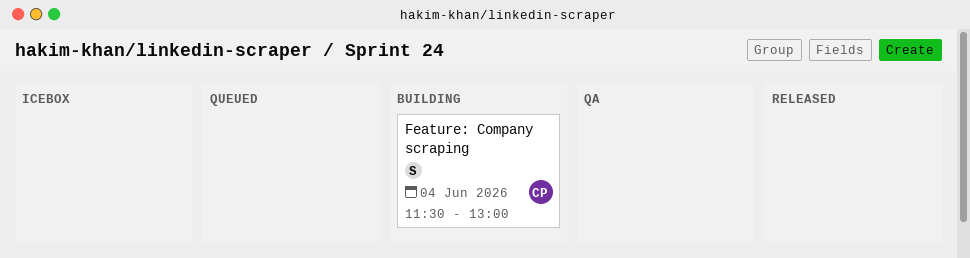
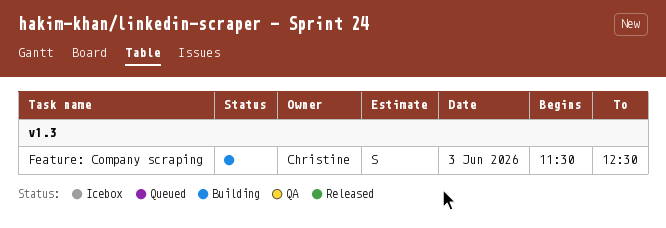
Feature: Company scraping, day: Jun 4 -> Jun 3
Feature: Company scraping, ends: 13:00 -> 12:30

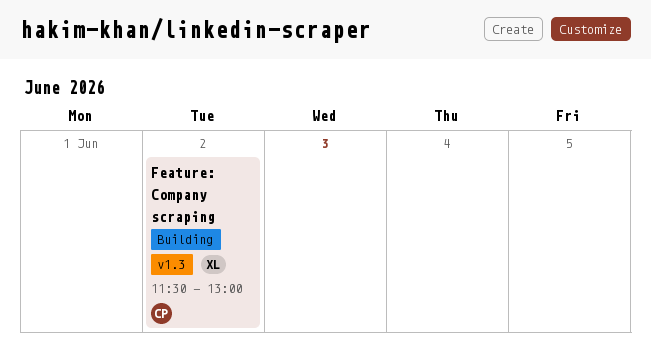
Feature: Company scraping, estimate: S -> XL
Feature: Company scraping, day: Jun 3 -> Jun 2
Feature: Company scraping, ends: 12:30 -> 13:00

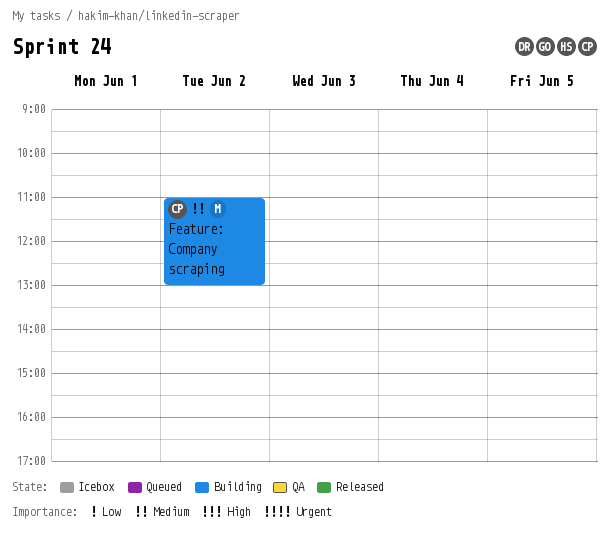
Feature: Company scraping, estimate: XL -> M
Feature: Company scraping, begins: 11:30 -> 11:00

